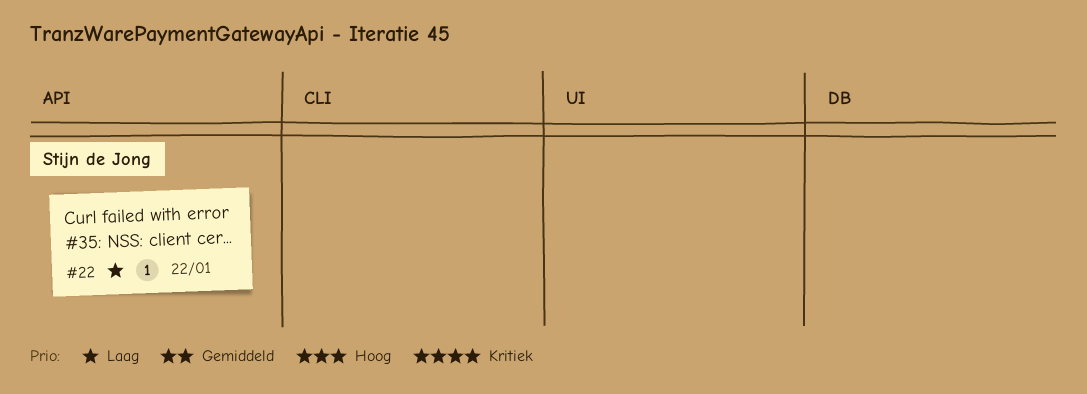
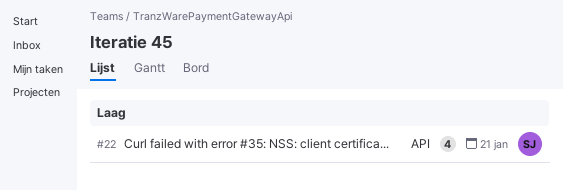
#22, estimate: 1 -> 4
#22, due: Jan 22 -> Jan 21

